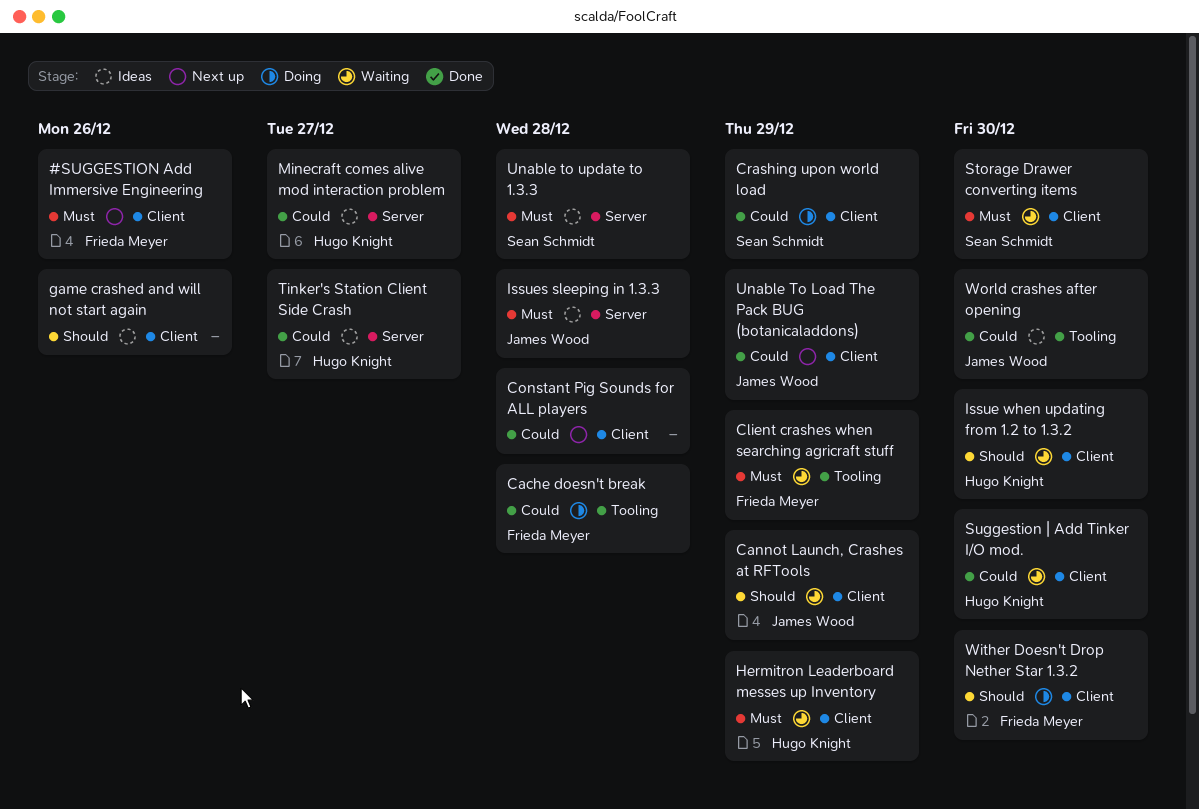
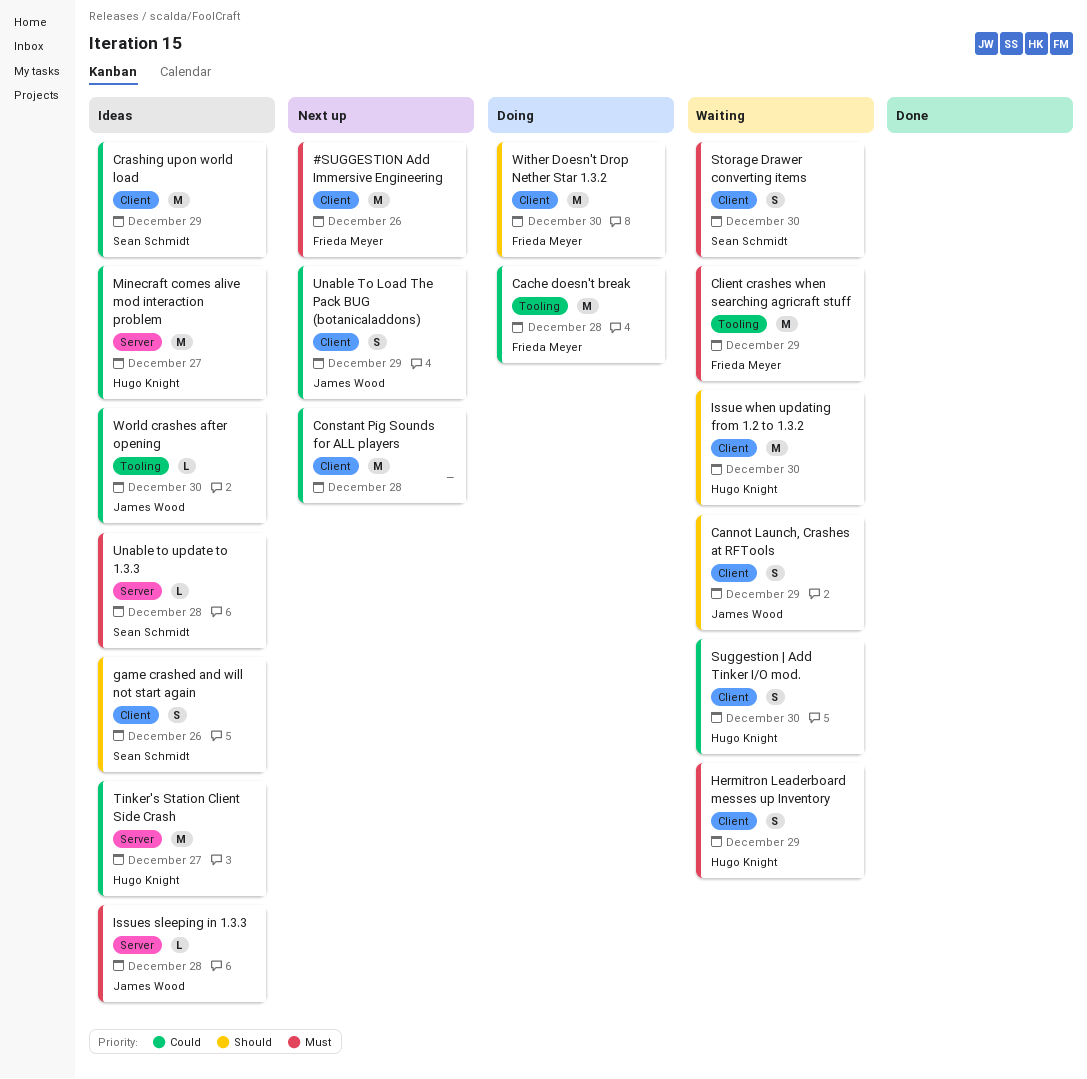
Crashing upon world load, status: Doing -> Ideas
game crashed and will not start again, owner: none -> Sean Schmidt

